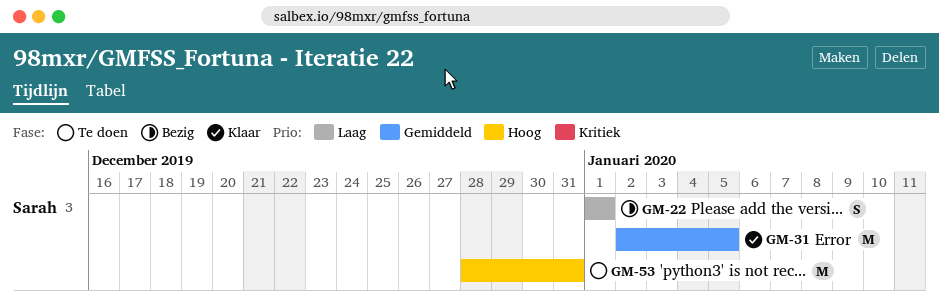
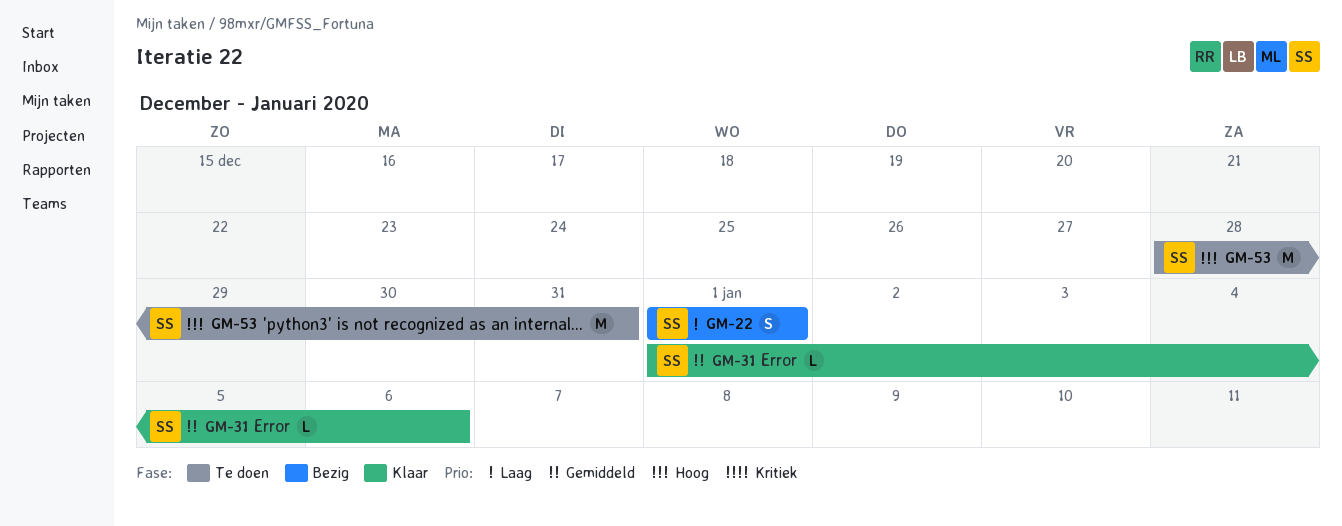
GM-31, estimate: M -> L
GM-31, start: Jan 2 -> Jan 1
GM-31, due: Jan 5 -> Jan 6

